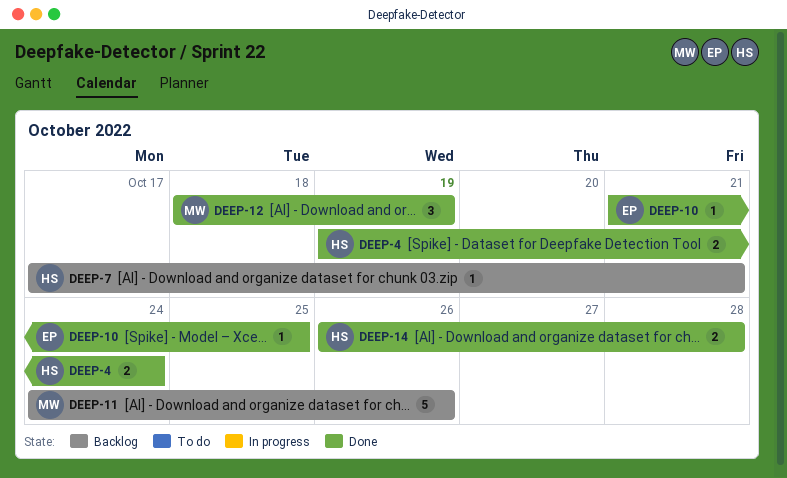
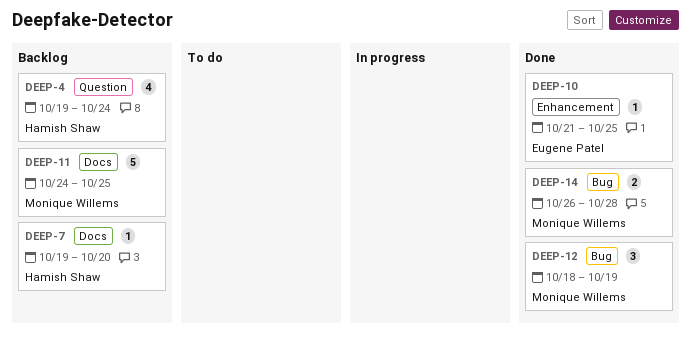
DEEP-4, status: Done -> Backlog
DEEP-4, estimate: 2 -> 4
DEEP-7, start: Oct 17 -> Oct 19
DEEP-7, due: Oct 21 -> Oct 20
DEEP-11, due: Oct 26 -> Oct 25
DEEP-14, owner: Hamish Shaw -> Monique Willems

